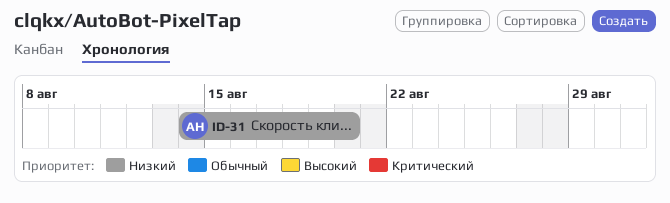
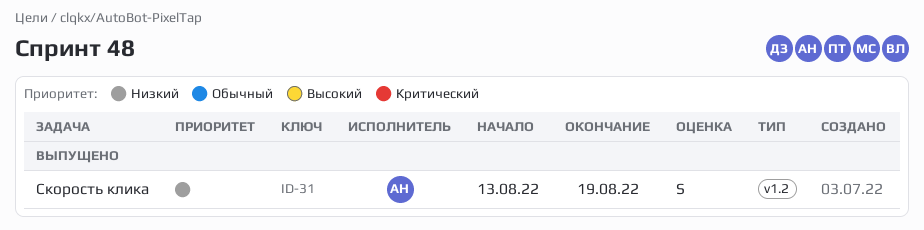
ID-31, start: Aug 14 -> Aug 13
ID-31, due: Aug 20 -> Aug 19

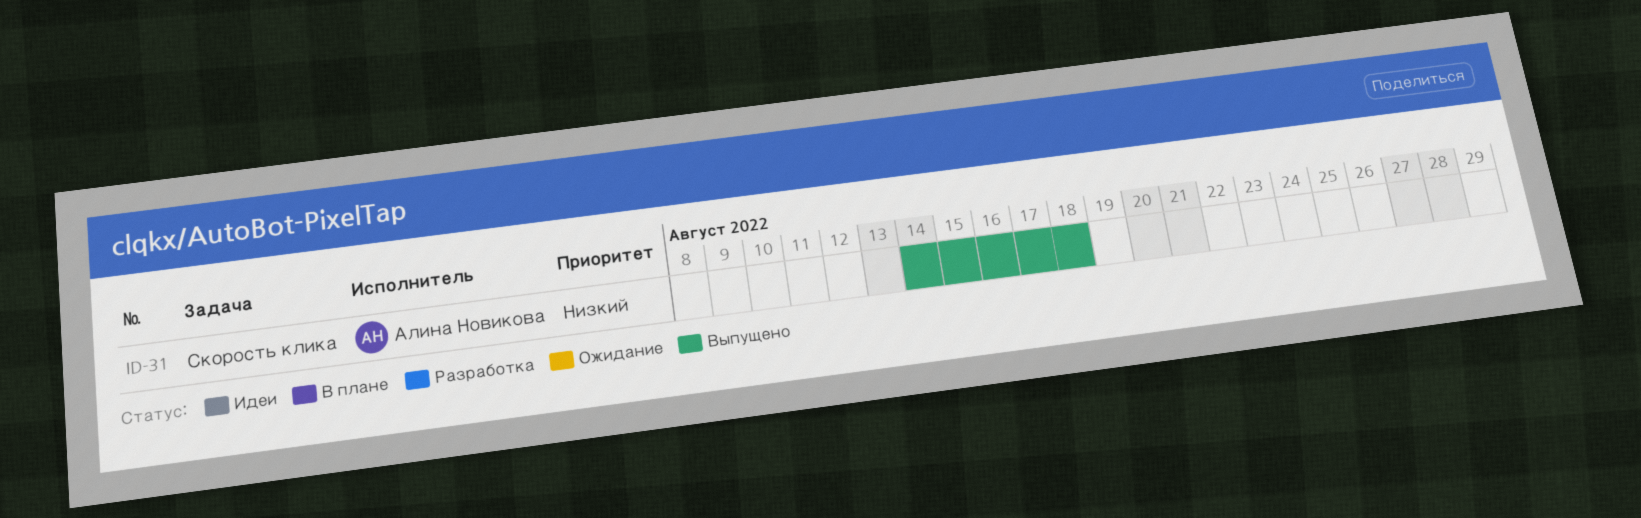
ID-31, start: Aug 13 -> Aug 14
ID-31, due: Aug 19 -> Aug 18

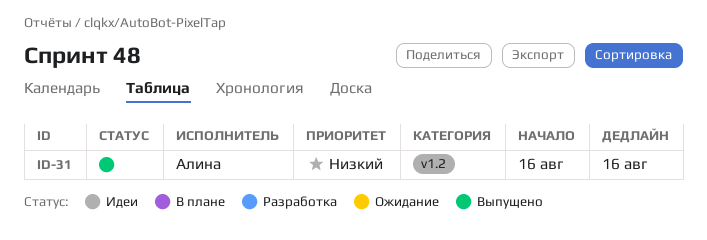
ID-31, start: Aug 14 -> Aug 16
ID-31, due: Aug 18 -> Aug 16

